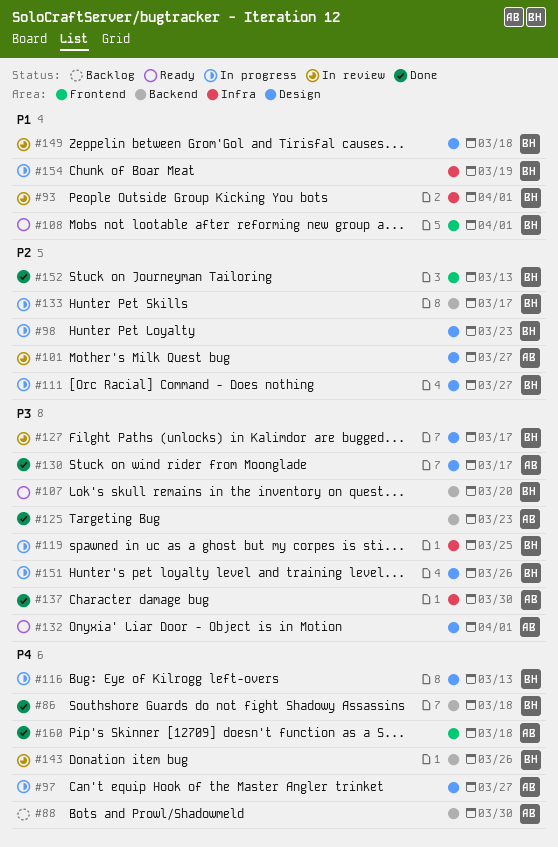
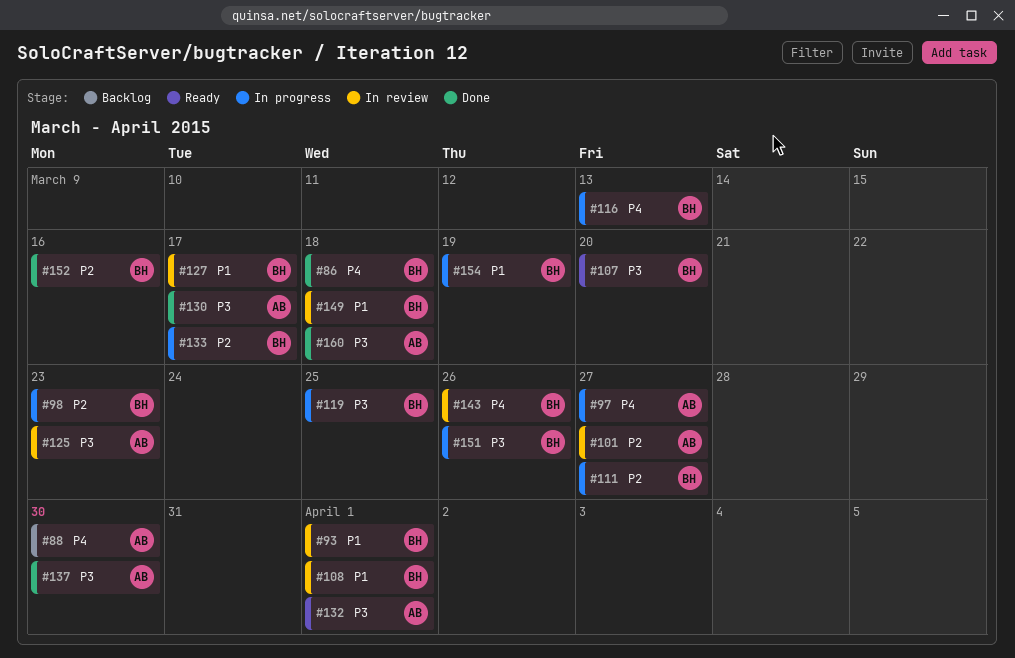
#108, status: Ready -> In review
#125, status: Done -> In review
#127, priority: P3 -> P1
#152, due: Mar 13 -> Mar 16
#160, priority: P4 -> P3

